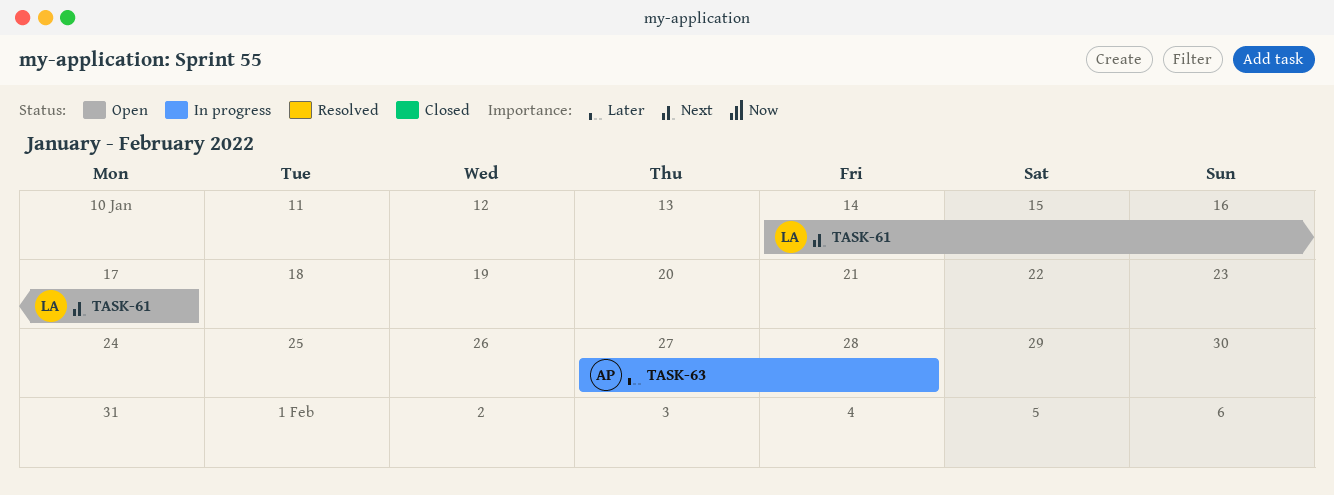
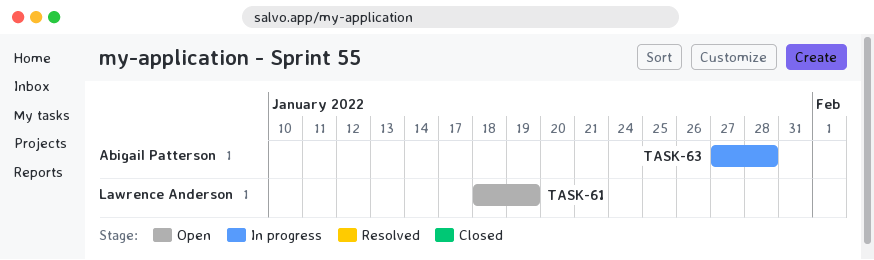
TASK-61, start: Jan 14 -> Jan 18
TASK-61, due: Jan 17 -> Jan 19

